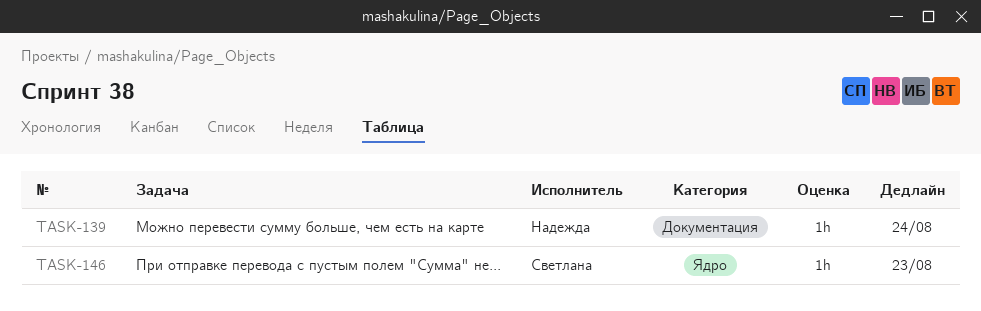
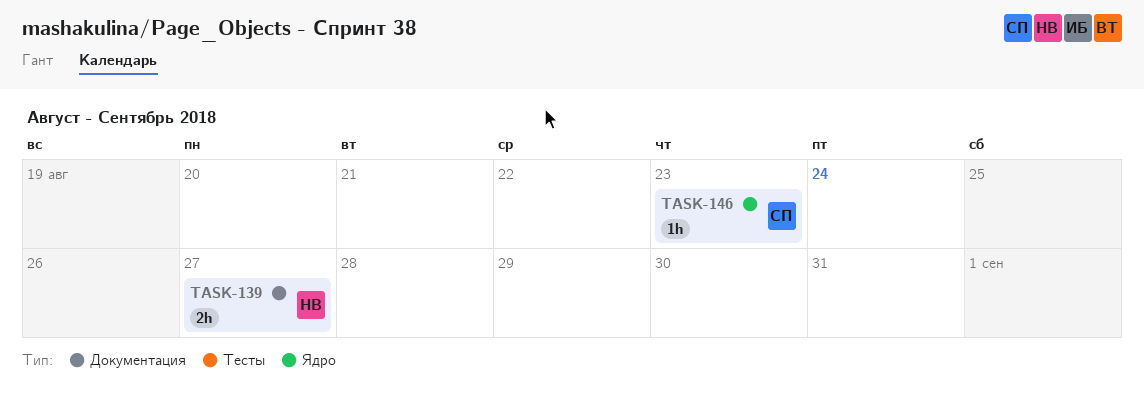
TASK-139, estimate: 1h -> 2h
TASK-139, due: Aug 24 -> Aug 27

